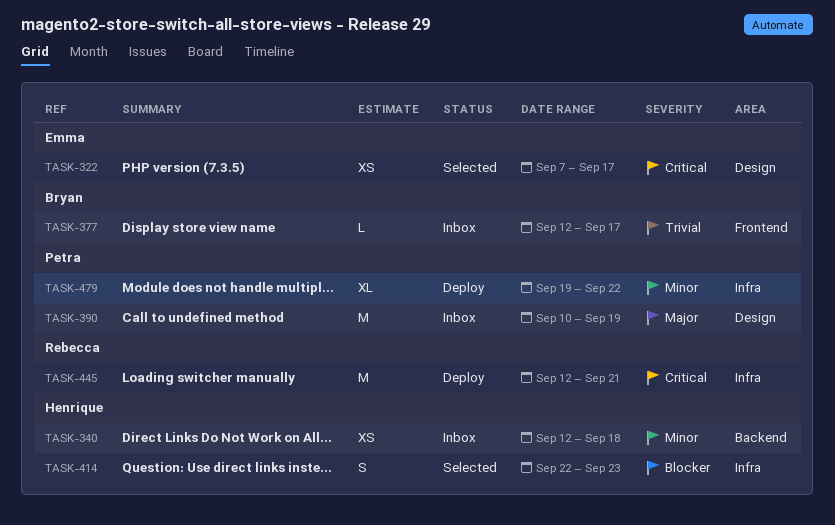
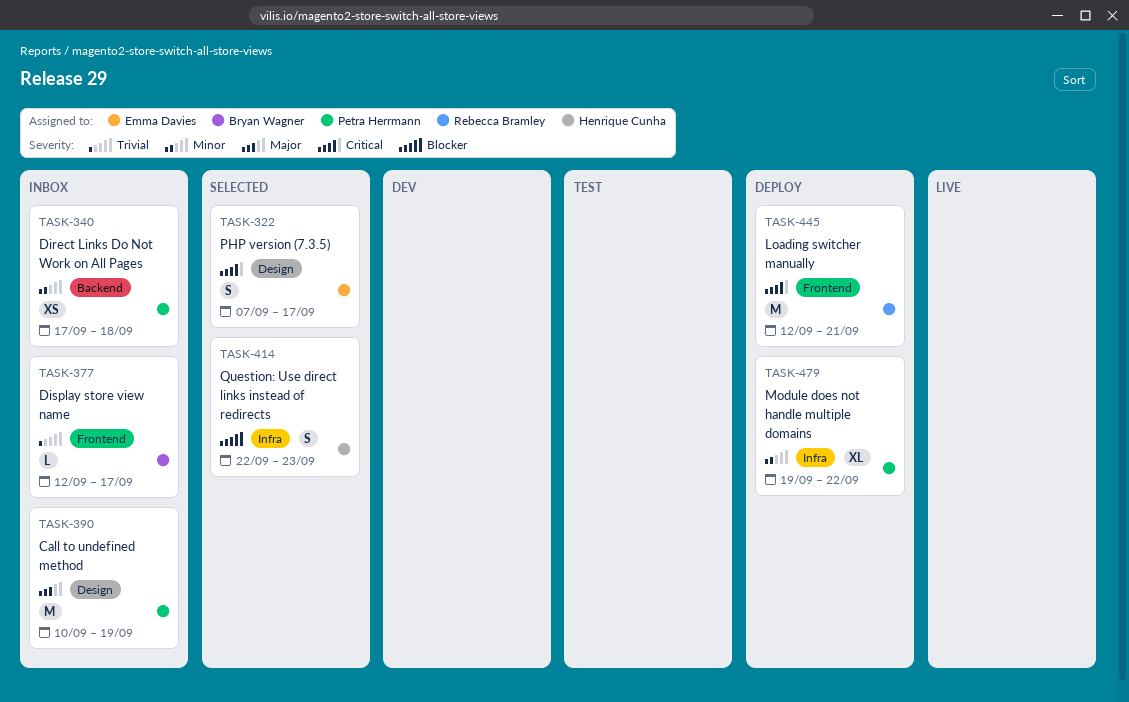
TASK-322, estimate: XS -> S
TASK-340, owner: Henrique Cunha -> Petra Herrmann
TASK-340, start: Sep 12 -> Sep 17
TASK-445, label: Infra -> Frontend

